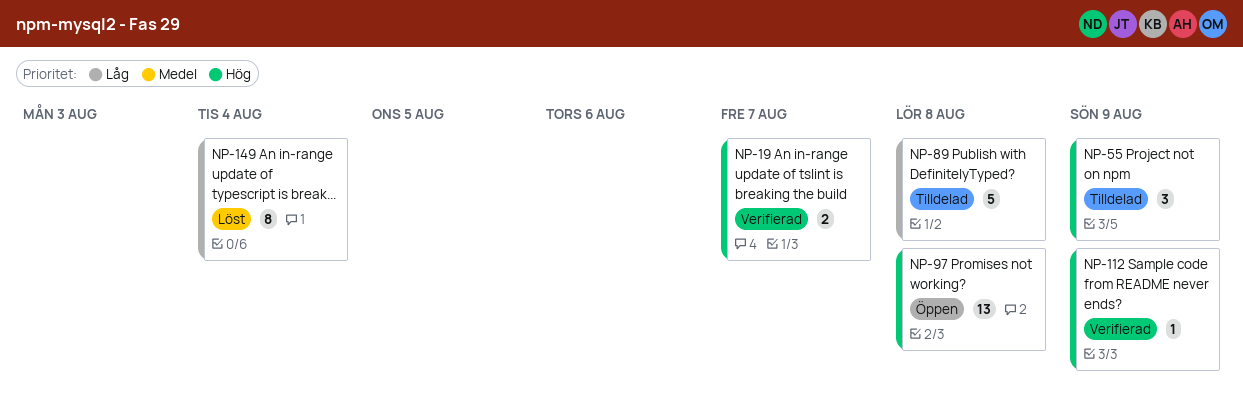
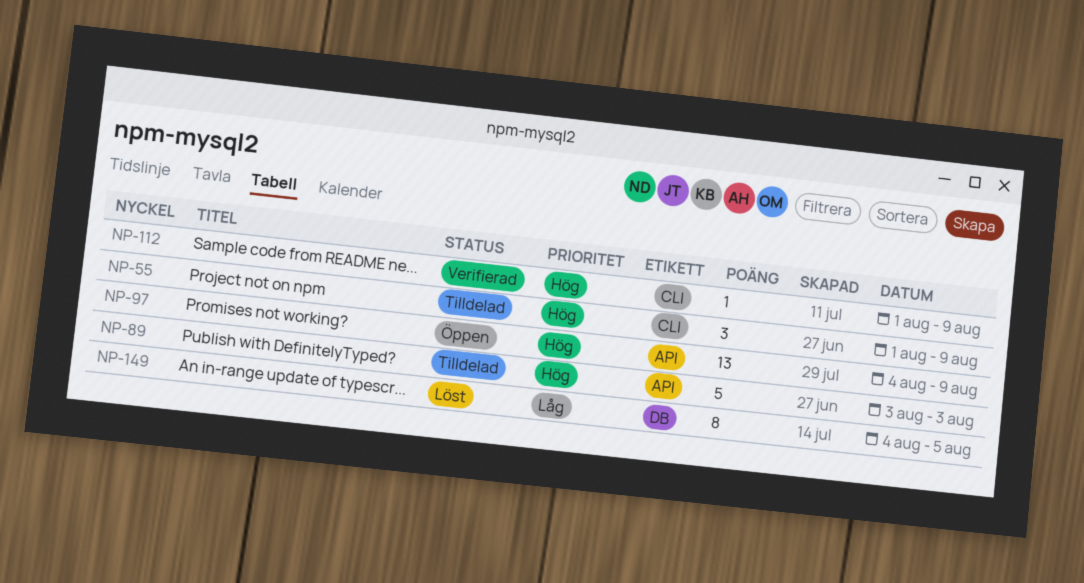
NP-19: present -> none
NP-89, priority: Låg -> Hög
NP-89, due: Aug 8 -> Aug 3
NP-97, due: Aug 8 -> Aug 9
NP-149, due: Aug 4 -> Aug 5

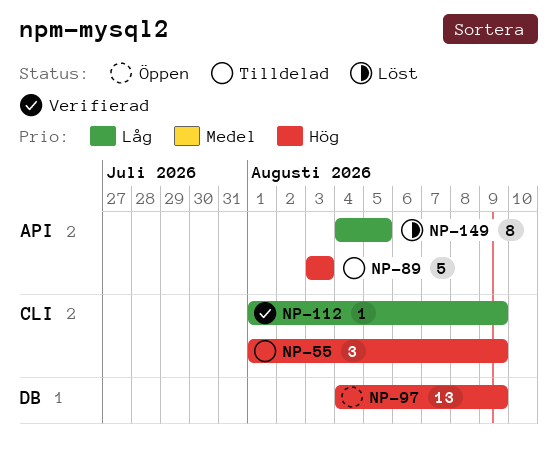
NP-97, label: API -> DB
NP-112, priority: Hög -> Låg
NP-149, label: DB -> API

